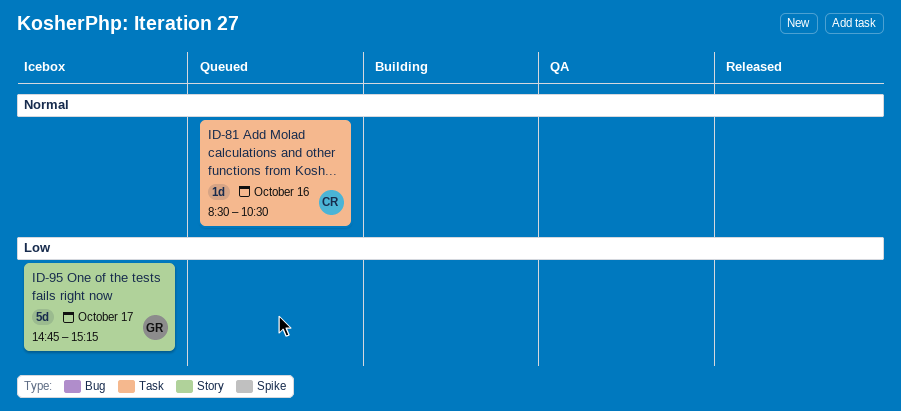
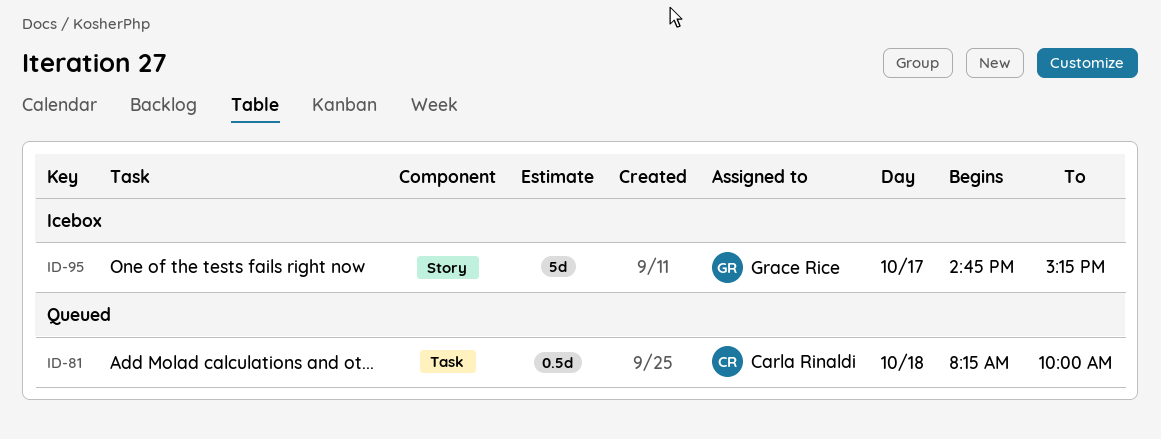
ID-81, estimate: 1d -> 0.5d
ID-81, day: Oct 16 -> Oct 18
ID-81, begins: 08:30 -> 08:15
ID-81, ends: 10:30 -> 10:00

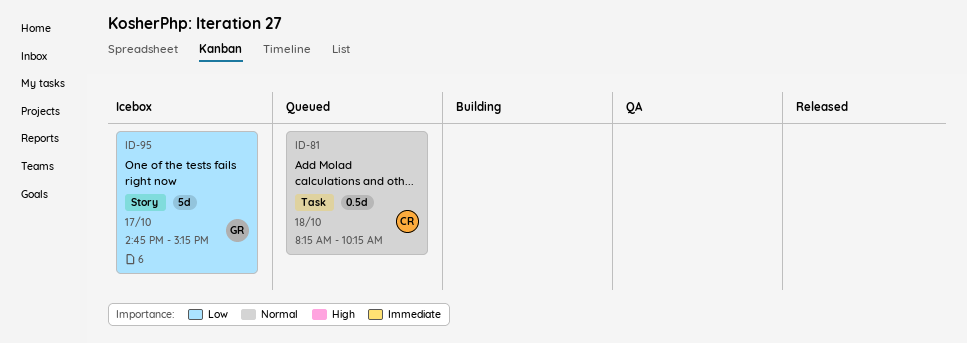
ID-81, ends: 10:00 -> 10:15

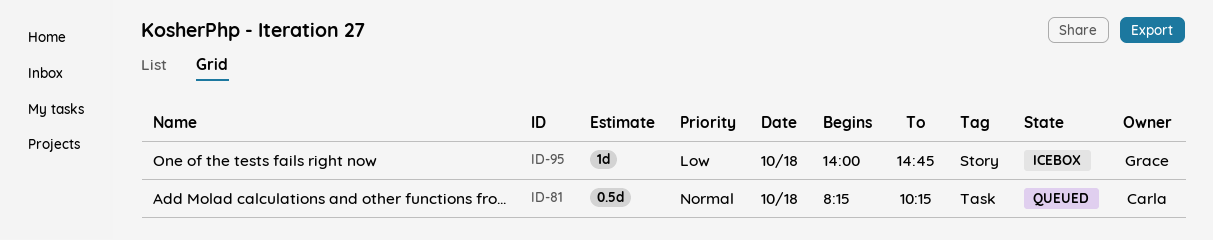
ID-95, estimate: 5d -> 1d
ID-95, day: Oct 17 -> Oct 18
ID-95, begins: 14:45 -> 14:00
ID-95, ends: 15:15 -> 14:45

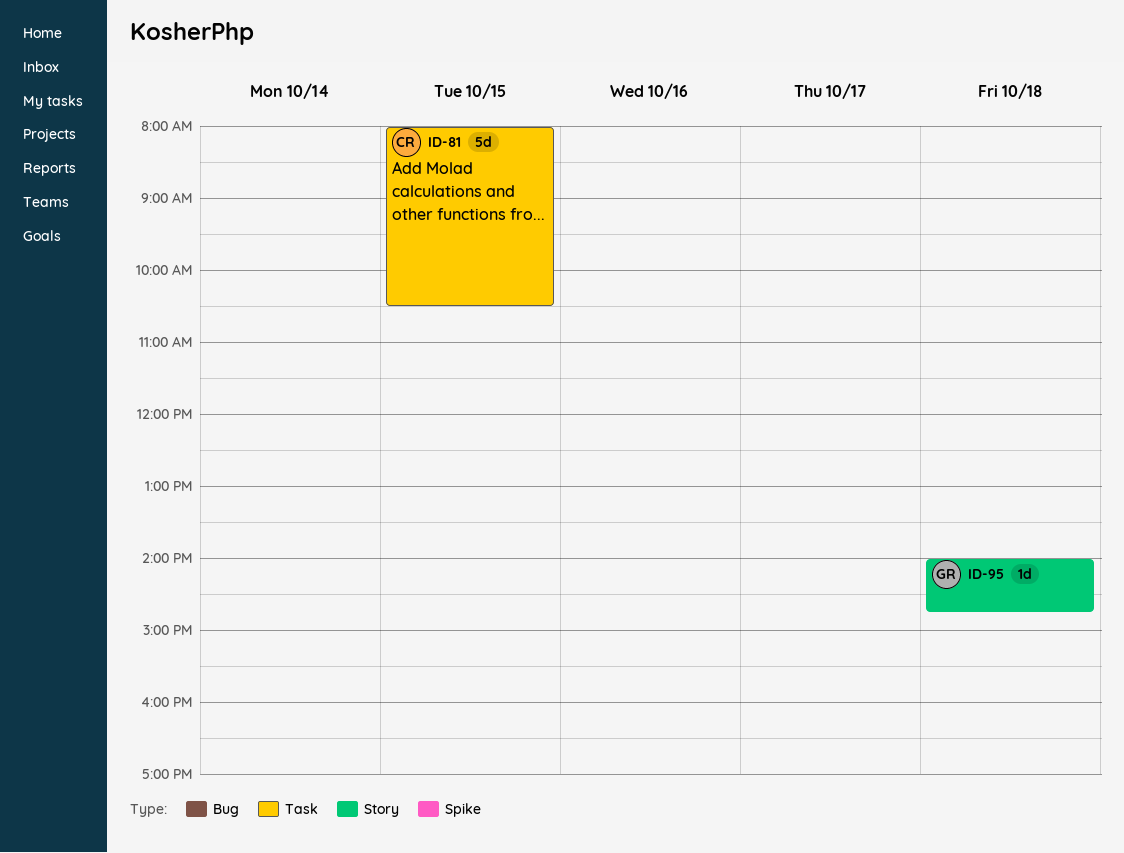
ID-81, estimate: 0.5d -> 5d
ID-81, day: Oct 18 -> Oct 15
ID-81, begins: 08:15 -> 08:00
ID-81, ends: 10:15 -> 10:30

